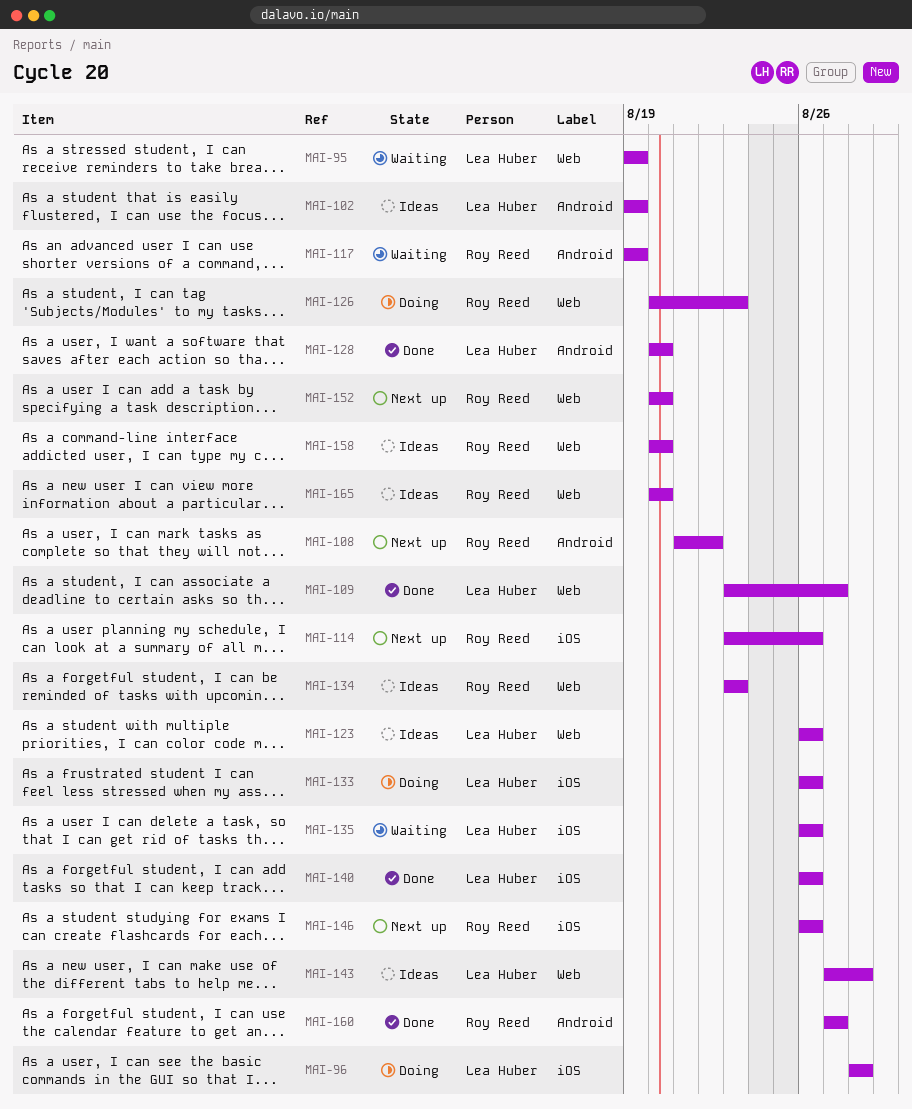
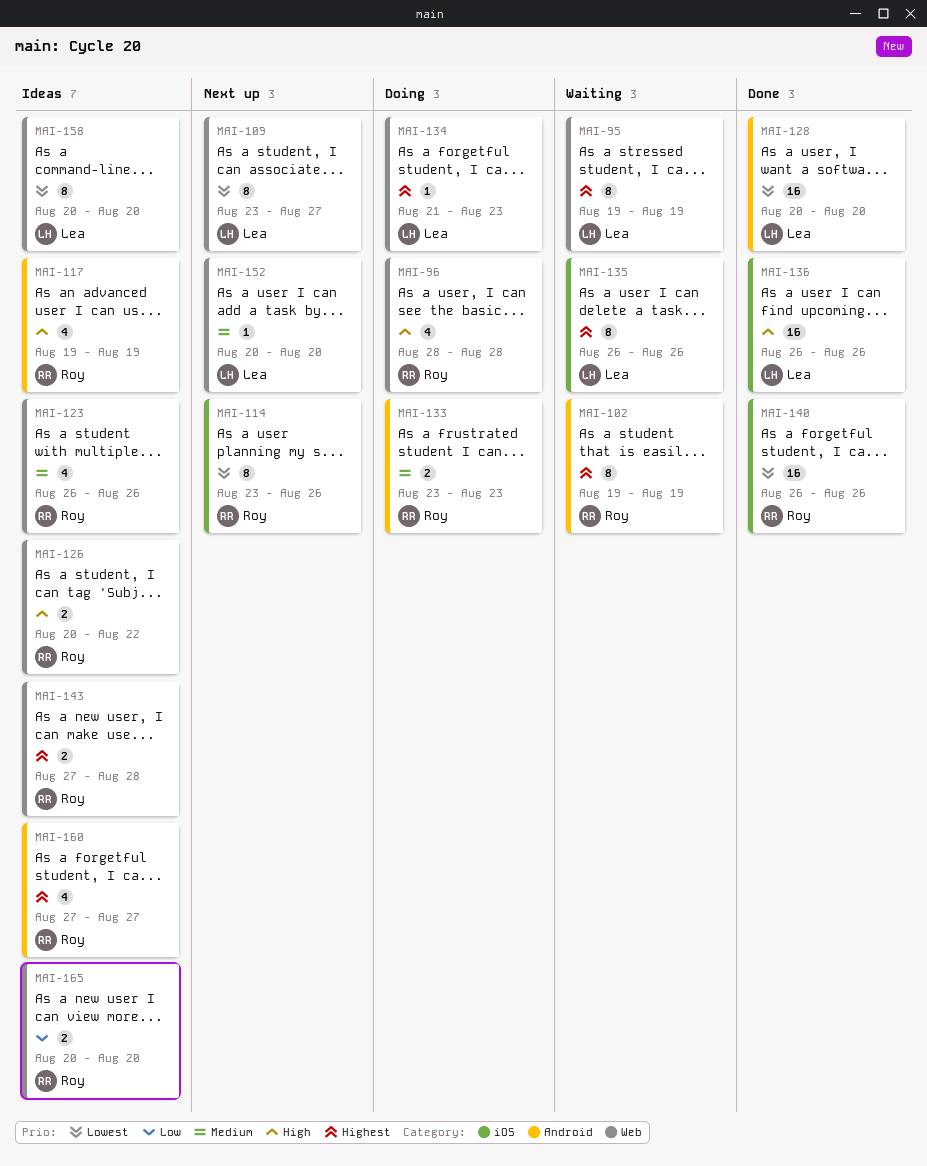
MAI-96, owner: Lea Huber -> Roy Reed
MAI-96, label: iOS -> Web
MAI-102, status: Ideas -> Waiting
MAI-102, owner: Lea Huber -> Roy Reed
MAI-108: present -> none
MAI-109, status: Done -> Next up
MAI-117, status: Waiting -> Ideas
MAI-123, owner: Lea Huber -> Roy Reed
MAI-126, status: Doing -> Ideas
MAI-126, due: Aug 23 -> Aug 22
MAI-133, owner: Lea Huber -> Roy Reed
MAI-133, label: iOS -> Android
MAI-133, start: Aug 26 -> Aug 23
MAI-133, due: Aug 26 -> Aug 23
MAI-134, status: Ideas -> Doing
MAI-134, owner: Roy Reed -> Lea Huber
MAI-134, start: Aug 23 -> Aug 21
MAI-136: none -> present
MAI-140, owner: Lea Huber -> Roy Reed
MAI-143, owner: Lea Huber -> Roy Reed
MAI-146: present -> none
MAI-152, owner: Roy Reed -> Lea Huber
MAI-158, owner: Roy Reed -> Lea Huber
MAI-160, status: Done -> Ideas

